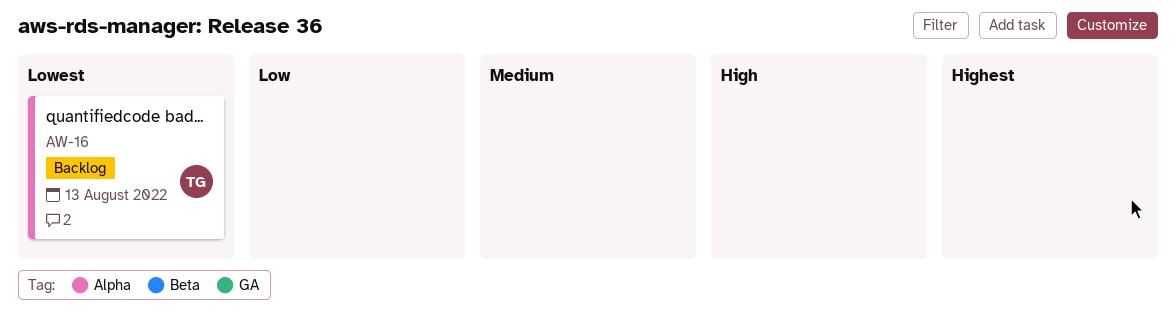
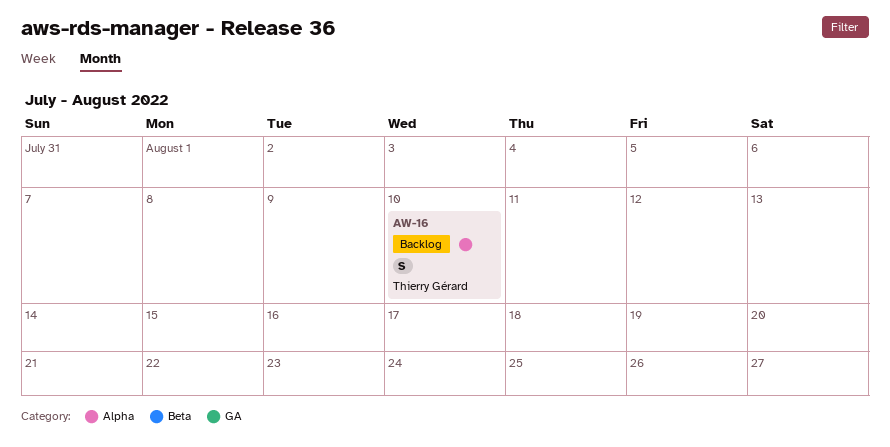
AW-16, due: Aug 13 -> Aug 10

